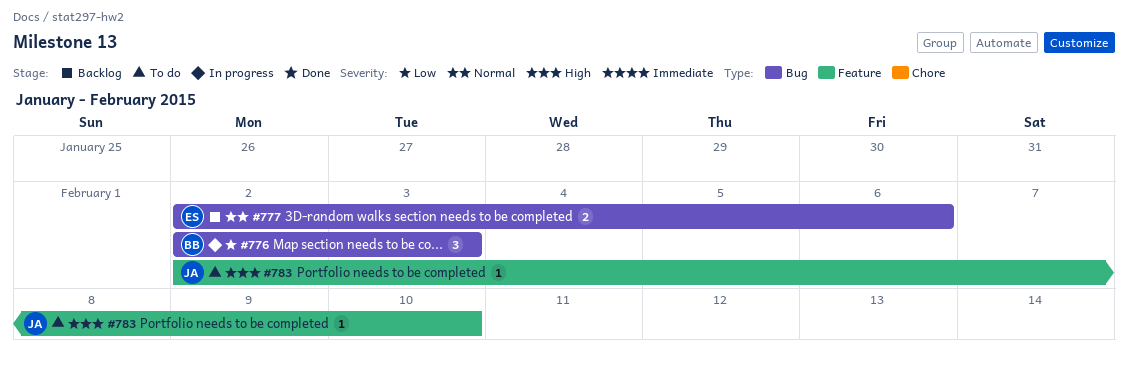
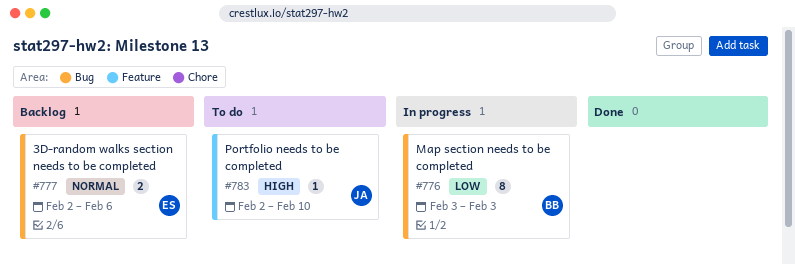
#776, estimate: 3 -> 8
#776, start: Feb 2 -> Feb 3

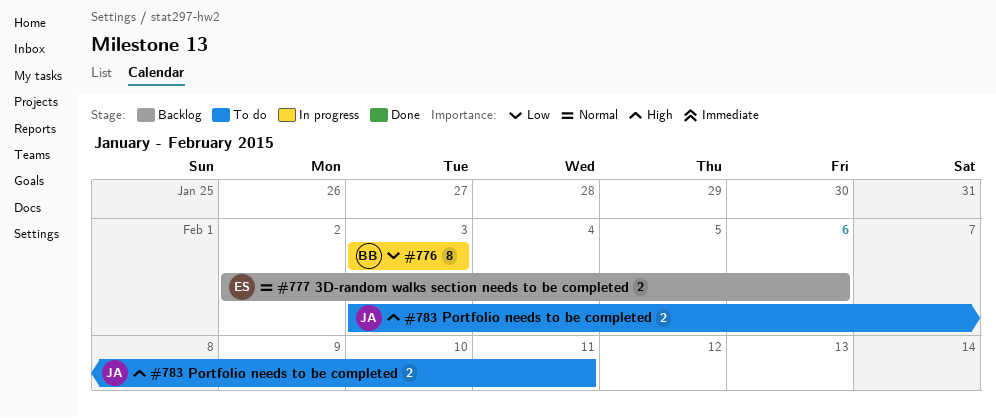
#783, estimate: 1 -> 2
#783, start: Feb 2 -> Feb 3
#783, due: Feb 10 -> Feb 11

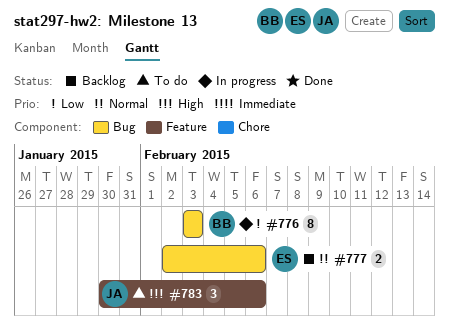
#783, estimate: 2 -> 3
#783, start: Feb 3 -> Jan 30
#783, due: Feb 11 -> Feb 6

